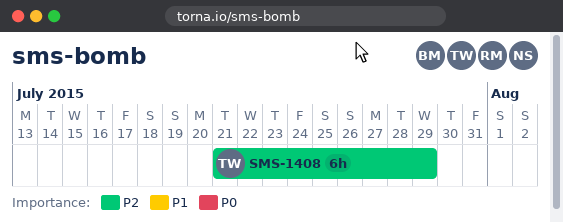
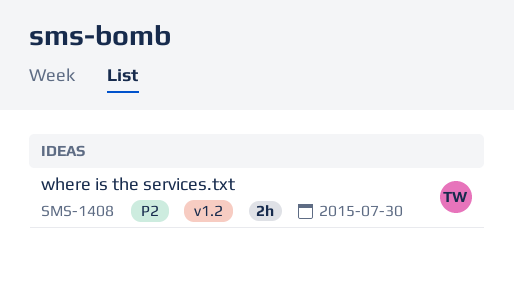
SMS-1408, estimate: 6h -> 2h
SMS-1408, due: Jul 29 -> Jul 30

